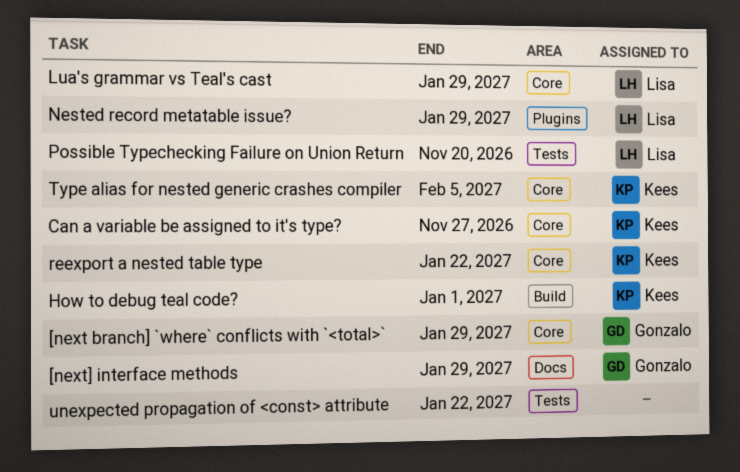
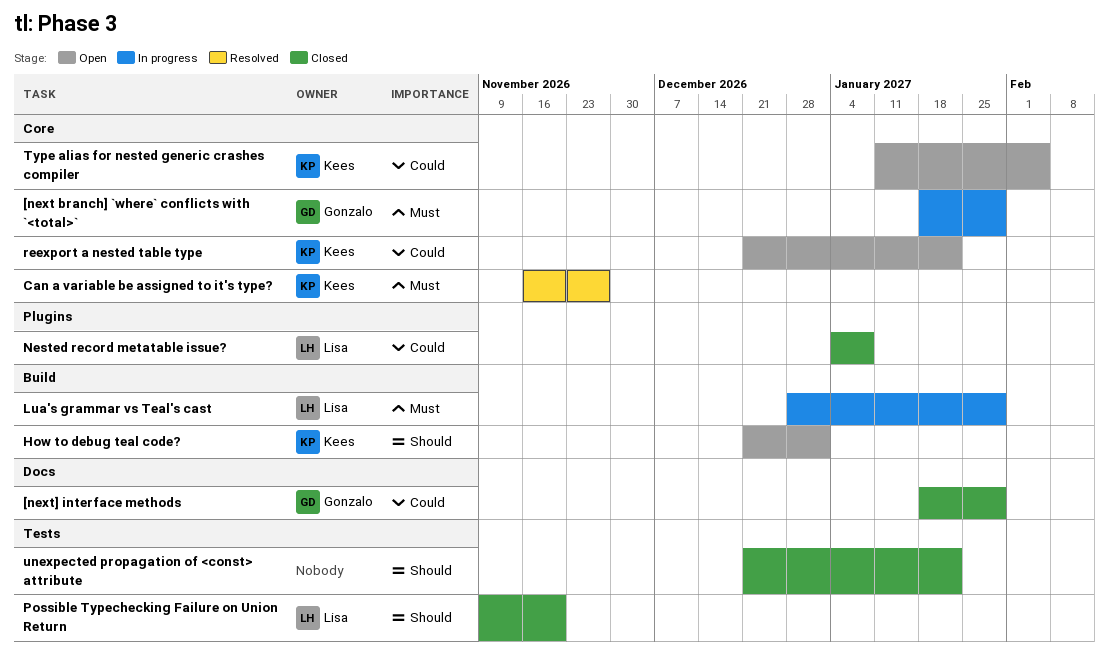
Lua's grammar vs Teal's cast, label: Core -> Build
Nested record metatable issue?, due: Jan 29 -> Jan 8

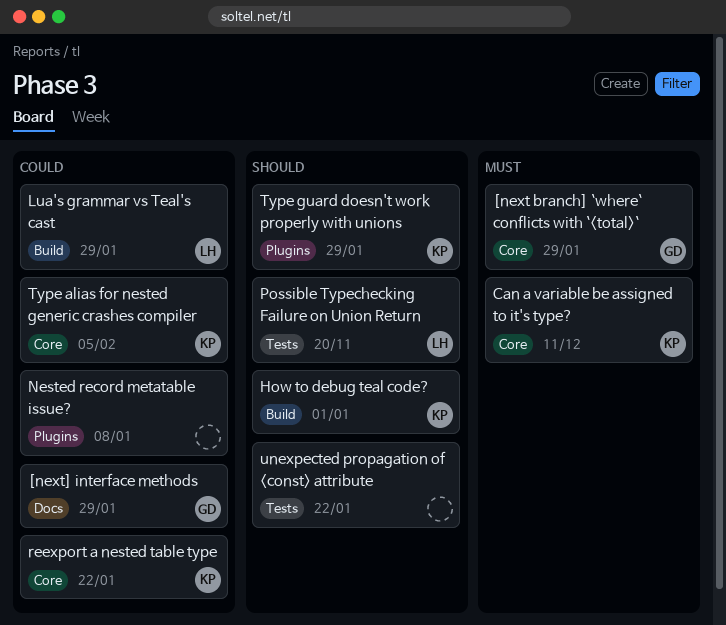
Can a variable be assigned to it's type?, due: Nov 27 -> Dec 11
Lua's grammar vs Teal's cast, priority: Must -> Could
Nested record metatable issue?, owner: Lisa -> none
Type guard doesn't work properly with unions: none -> present

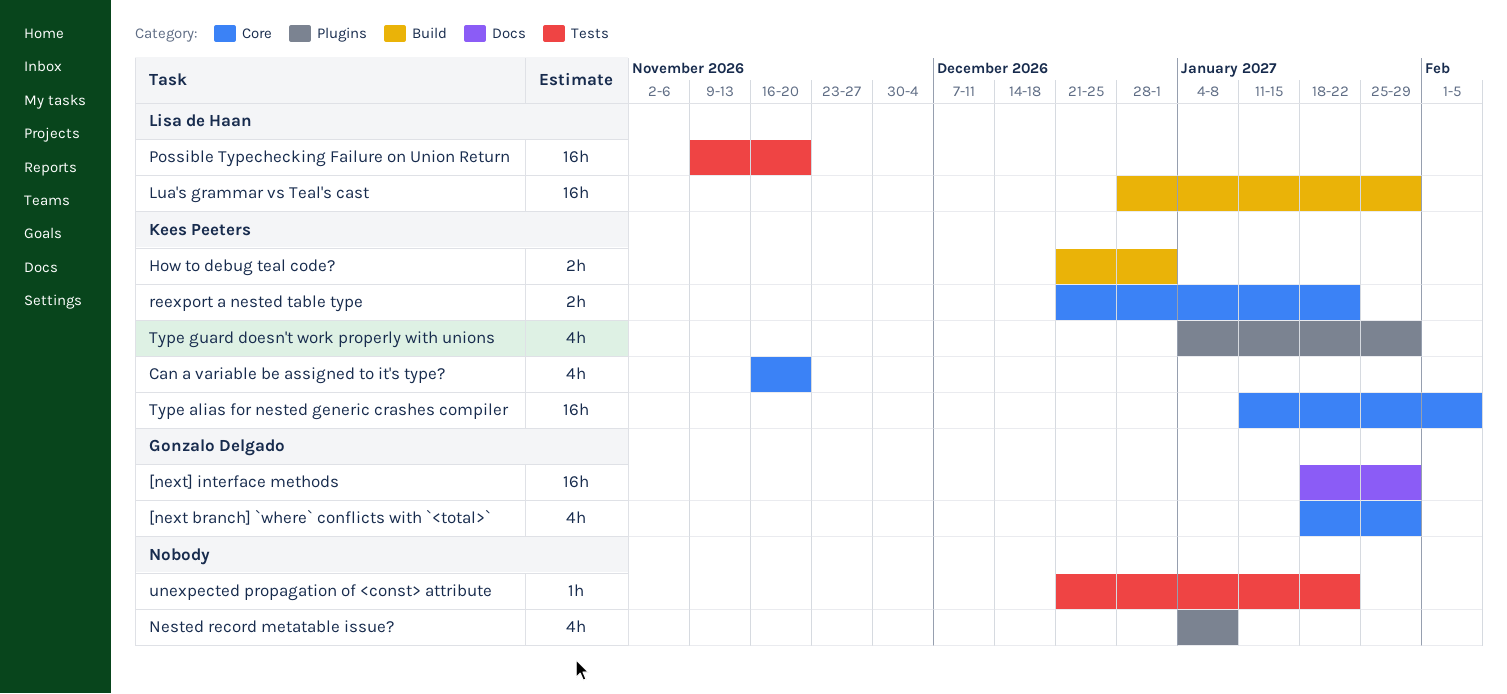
Can a variable be assigned to it's type?, due: Dec 11 -> Nov 20

